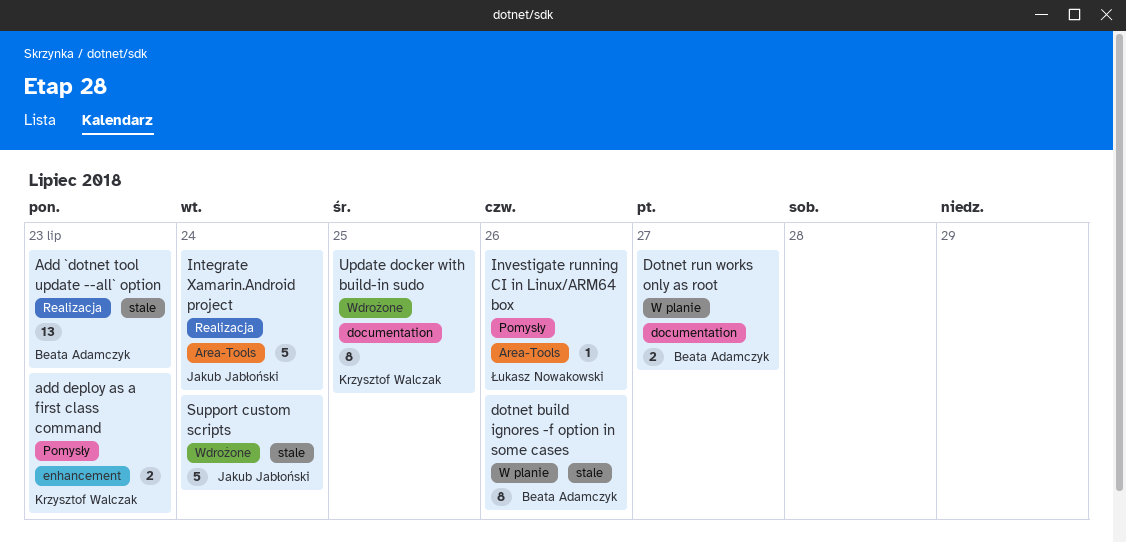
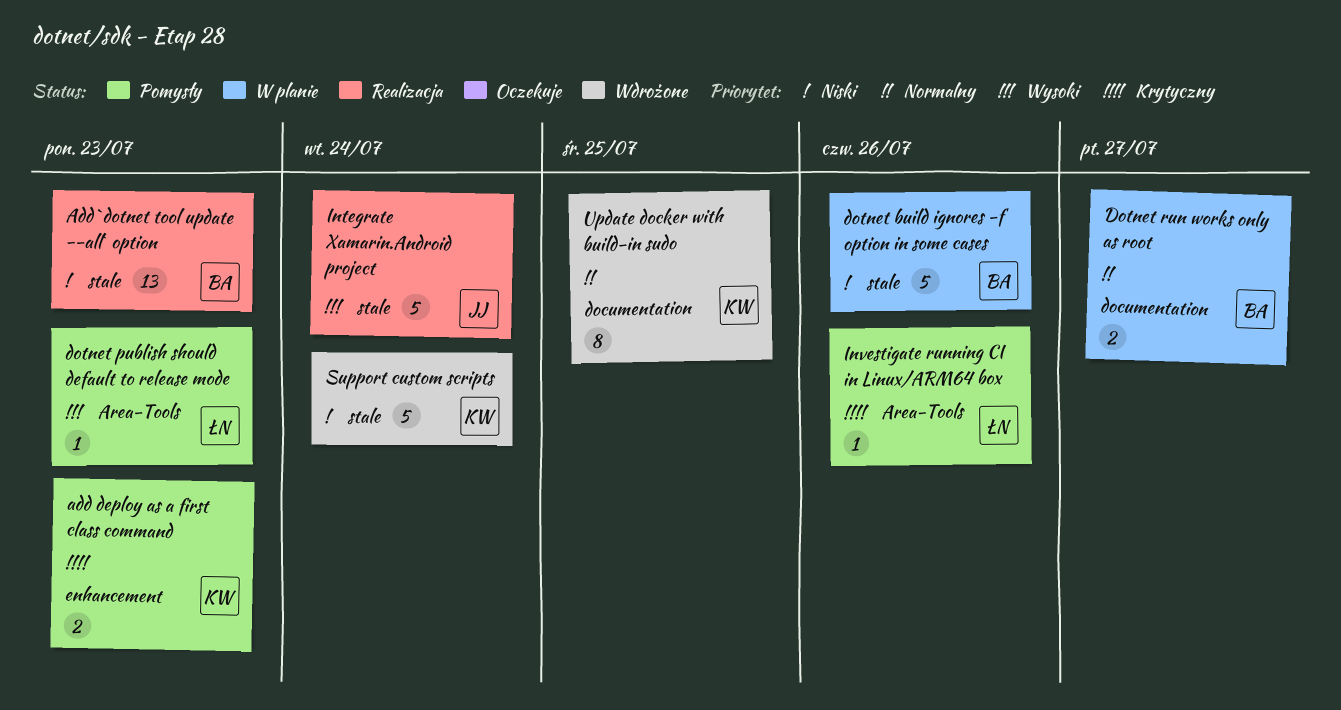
dotnet build ignores -f option in some cases, estimate: 8 -> 5
dotnet publish should default to release mode: none -> present
Integrate Xamarin.Android project, label: Area-Tools -> stale
Support custom scripts, owner: Jakub Jabłoński -> Krzysztof Walczak

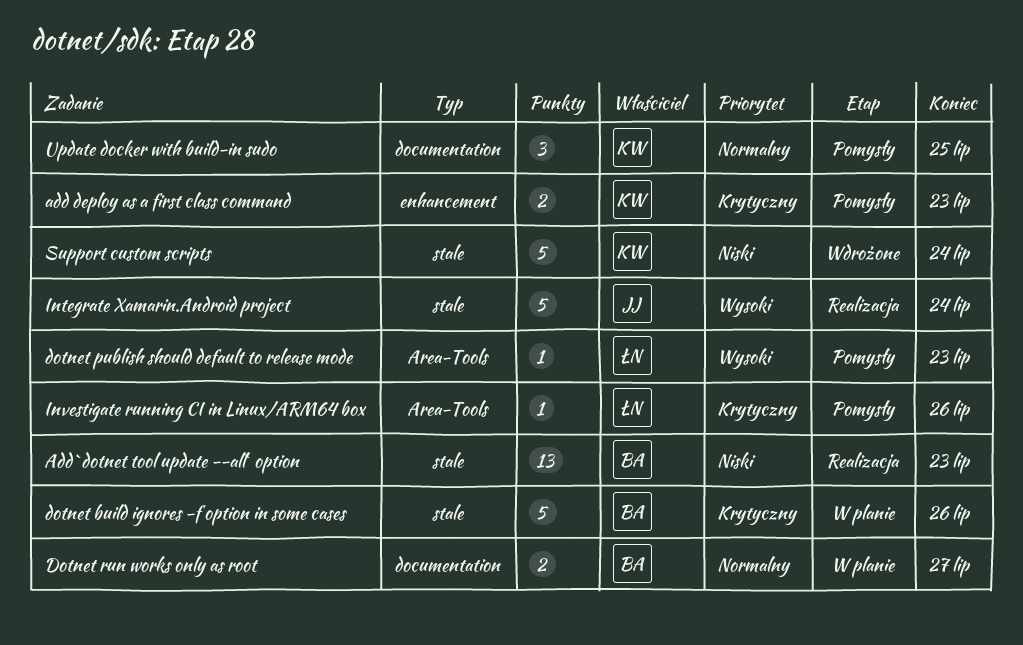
dotnet build ignores -f option in some cases, priority: Niski -> Krytyczny
Update docker with build-in sudo, status: Wdrożone -> Pomysły
Update docker with build-in sudo, estimate: 8 -> 3

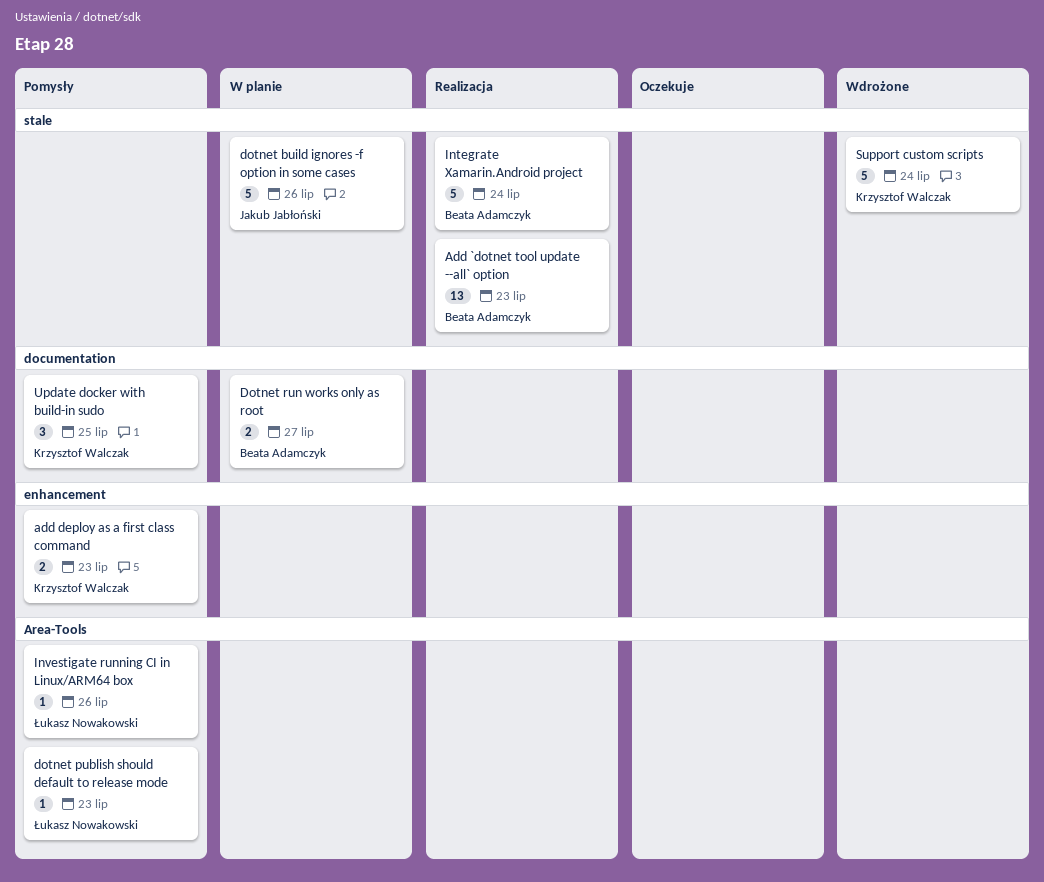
dotnet build ignores -f option in some cases, owner: Beata Adamczyk -> Jakub Jabłoński
Integrate Xamarin.Android project, owner: Jakub Jabłoński -> Beata Adamczyk

